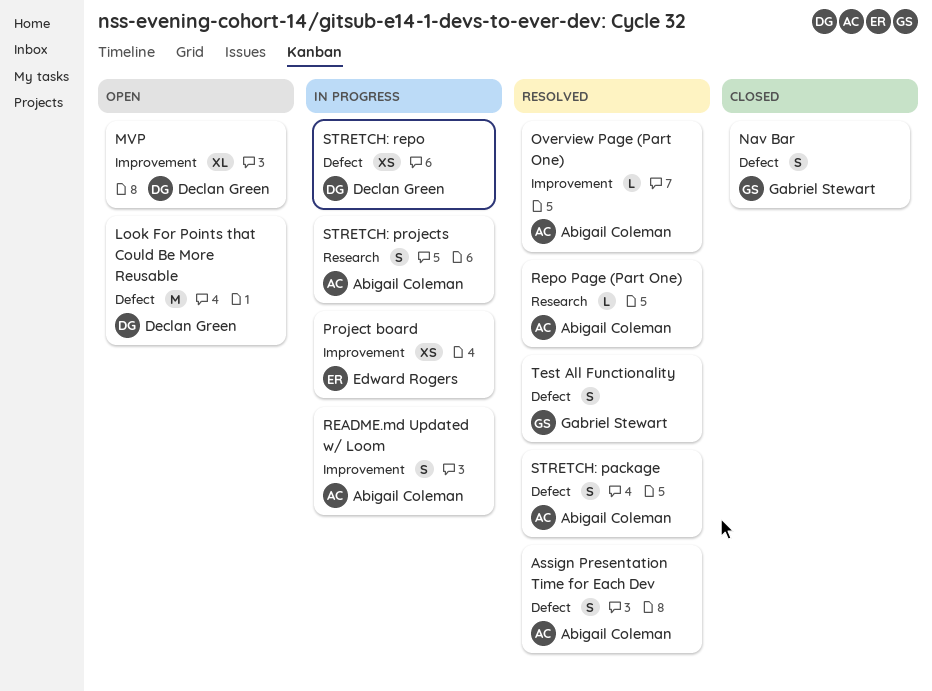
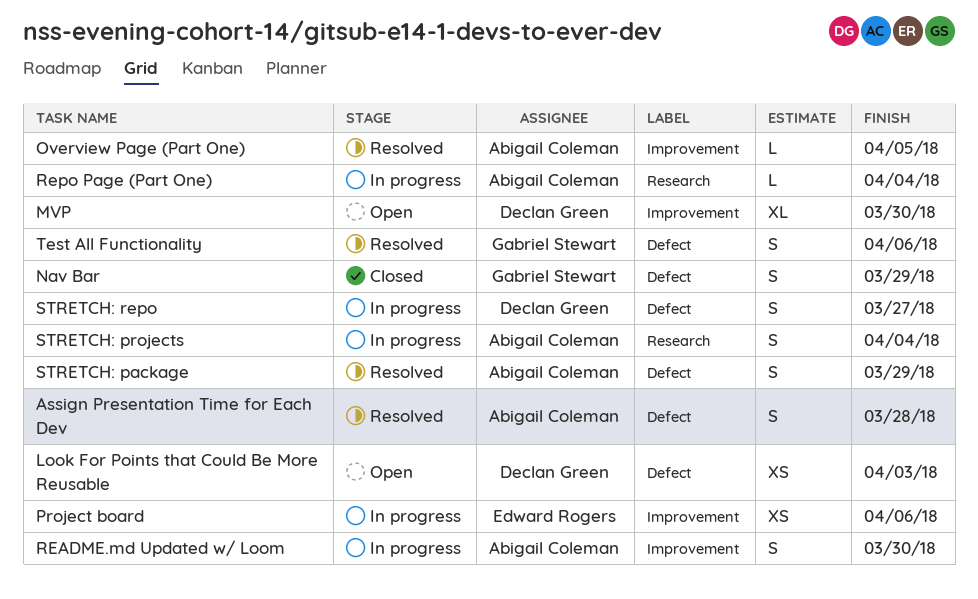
Look For Points that Could Be More Reusable, estimate: M -> XS
Repo Page (Part One), status: Resolved -> In progress
STRETCH: repo, estimate: XS -> S

